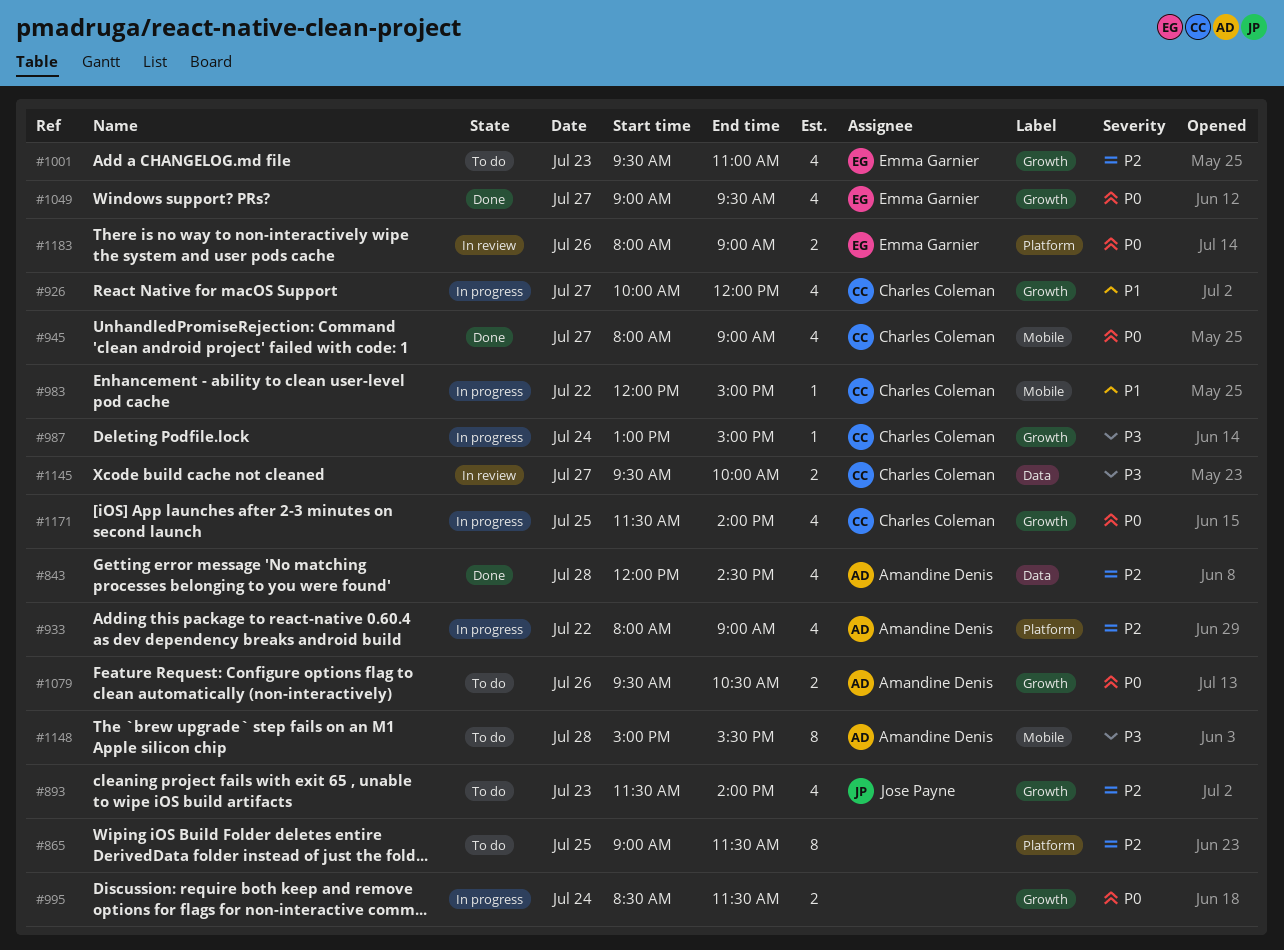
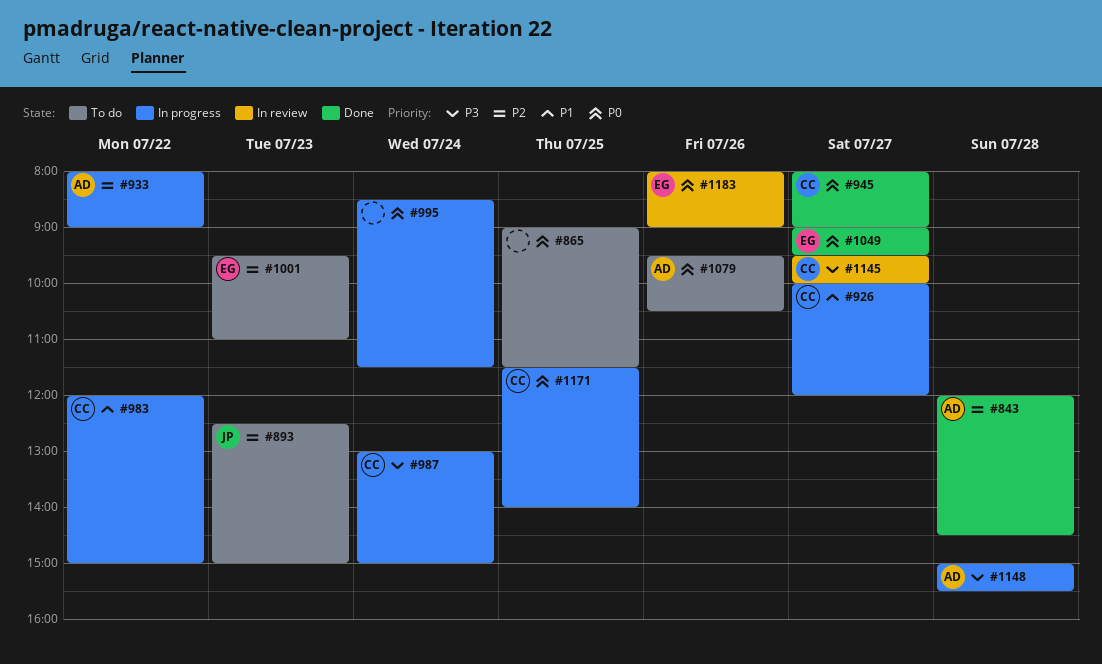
#865, priority: P2 -> P0
#893, begins: 11:30 -> 12:30
#893, ends: 14:00 -> 15:00
#1148, status: To do -> In progress

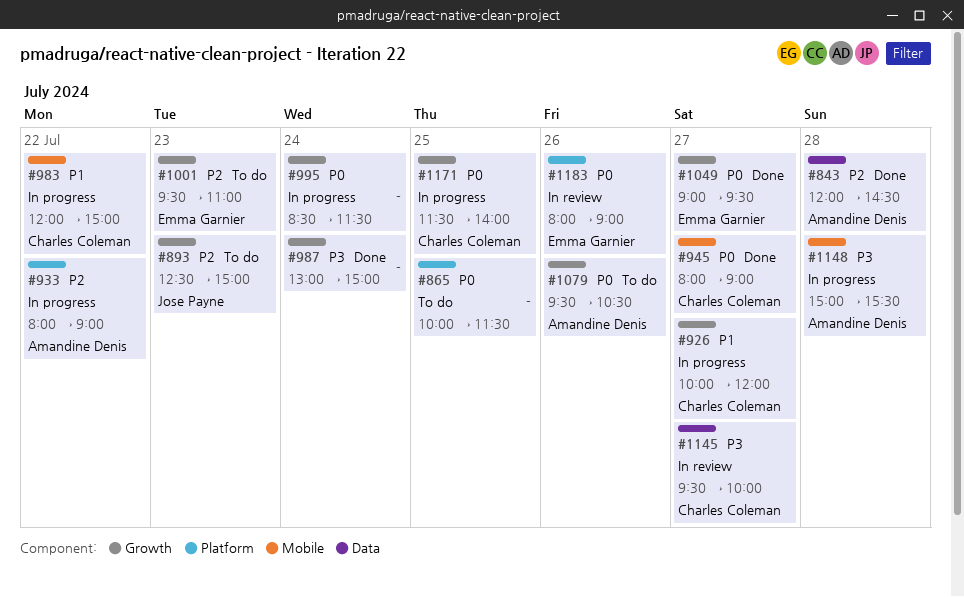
#865, begins: 09:00 -> 10:00
#987, status: In progress -> Done
#987, owner: Charles Coleman -> none

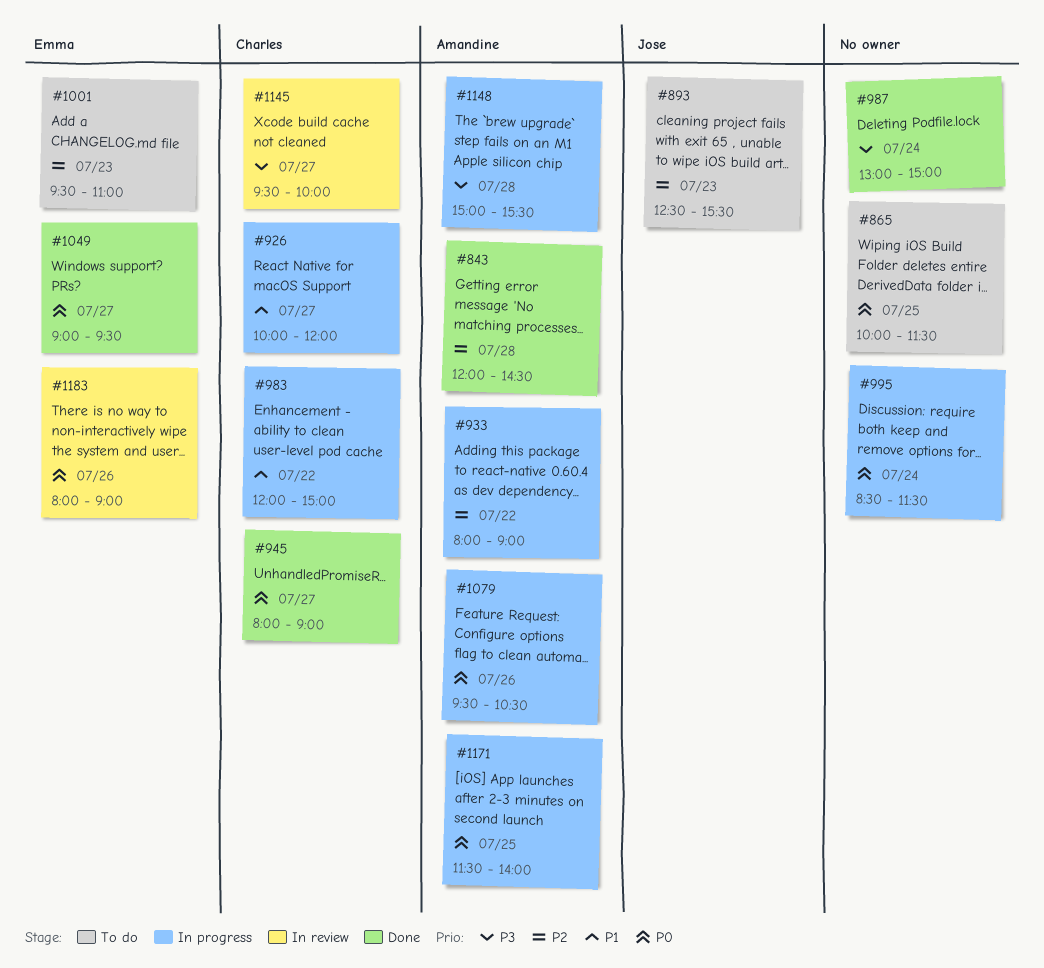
#893, ends: 15:00 -> 15:30
#1079, status: To do -> In progress
#1171, owner: Charles Coleman -> Amandine Denis

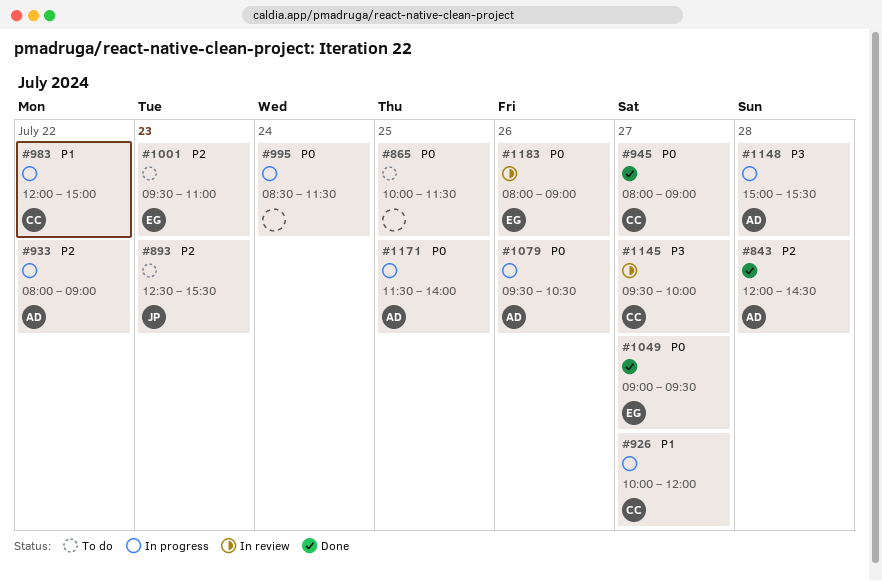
#987: present -> none

